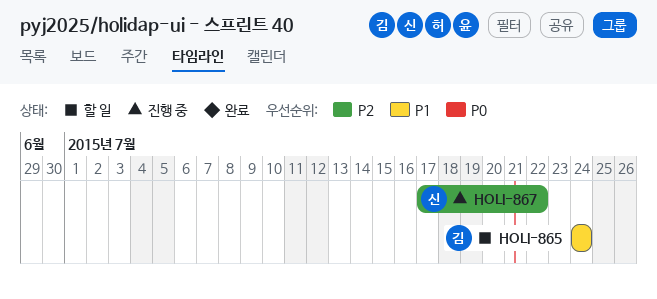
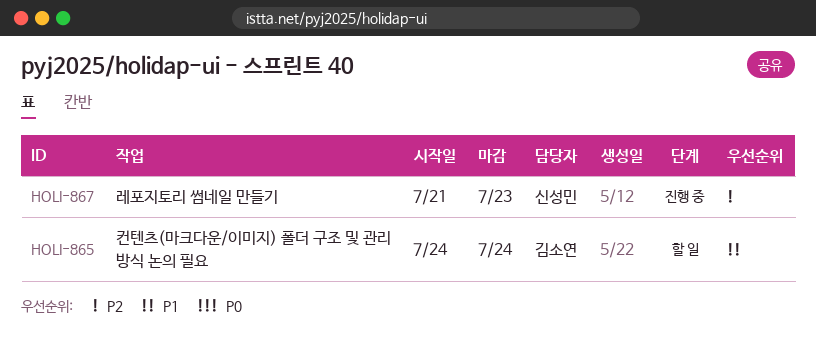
HOLI-867, start: Jul 17 -> Jul 21
HOLI-867, due: Jul 22 -> Jul 23

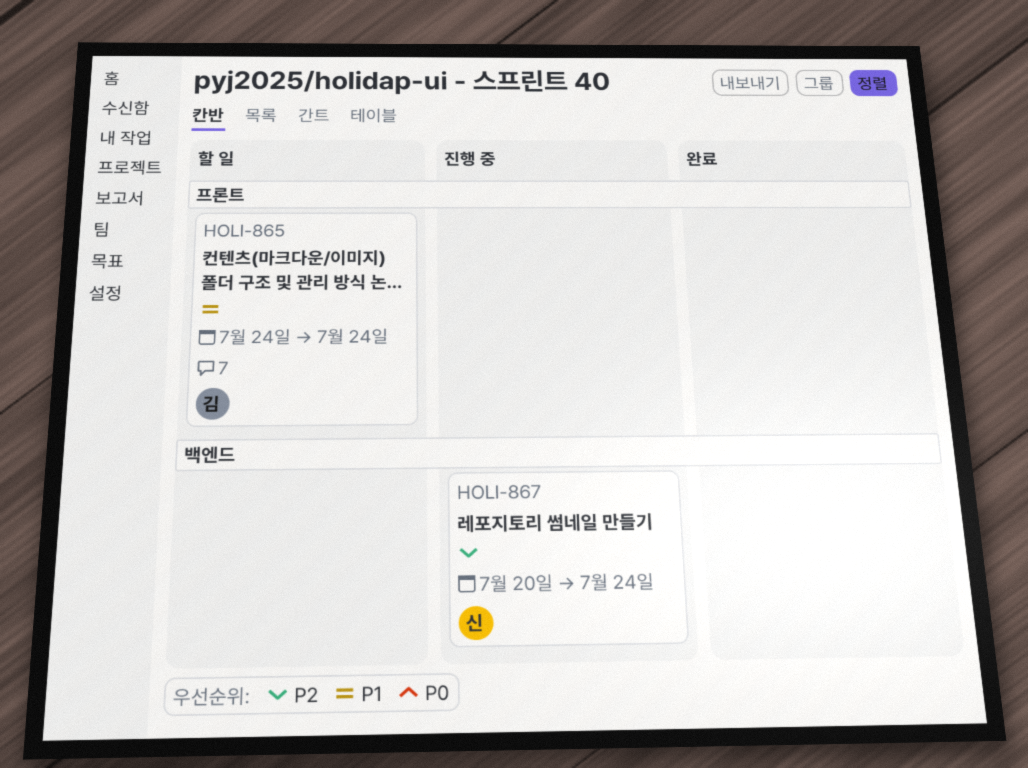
HOLI-867, start: Jul 21 -> Jul 20
HOLI-867, due: Jul 23 -> Jul 24

